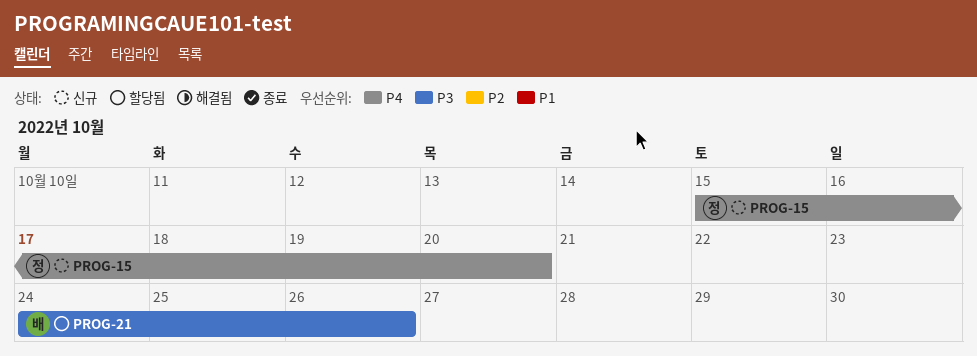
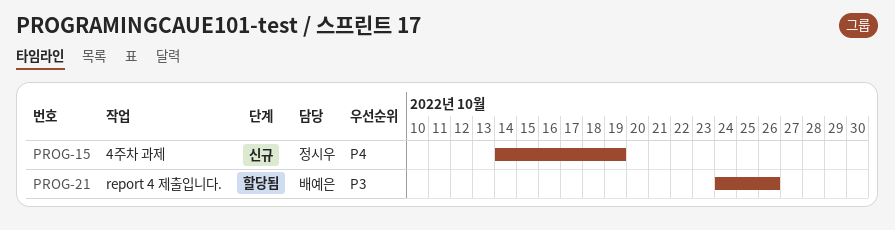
PROG-15, start: Oct 15 -> Oct 14
PROG-15, due: Oct 20 -> Oct 19

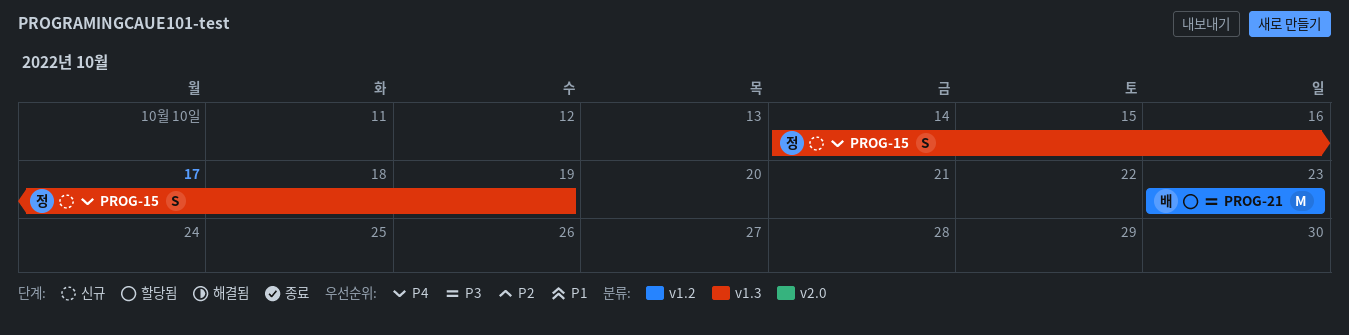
PROG-21, start: Oct 24 -> Oct 23
PROG-21, due: Oct 26 -> Oct 23

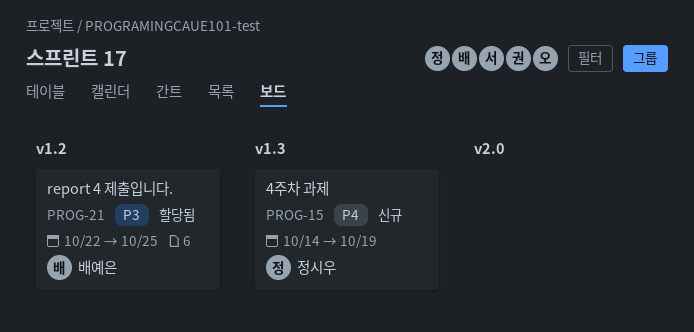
PROG-21, start: Oct 23 -> Oct 22
PROG-21, due: Oct 23 -> Oct 25

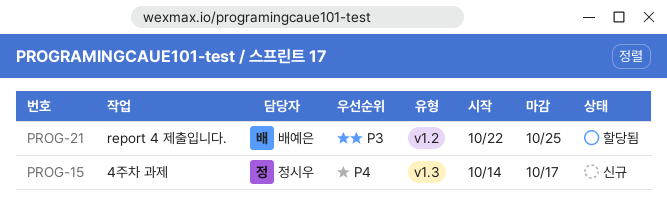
PROG-15, due: Oct 19 -> Oct 17

